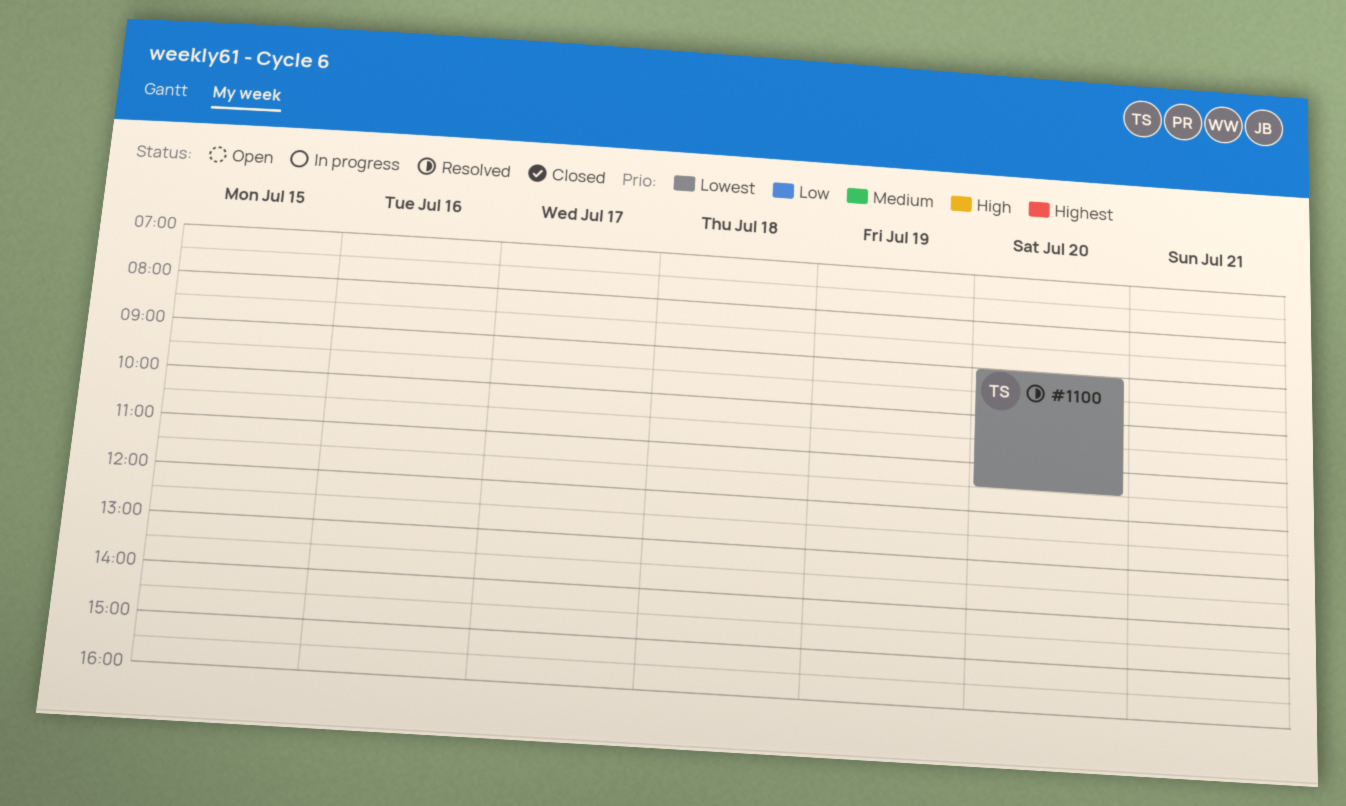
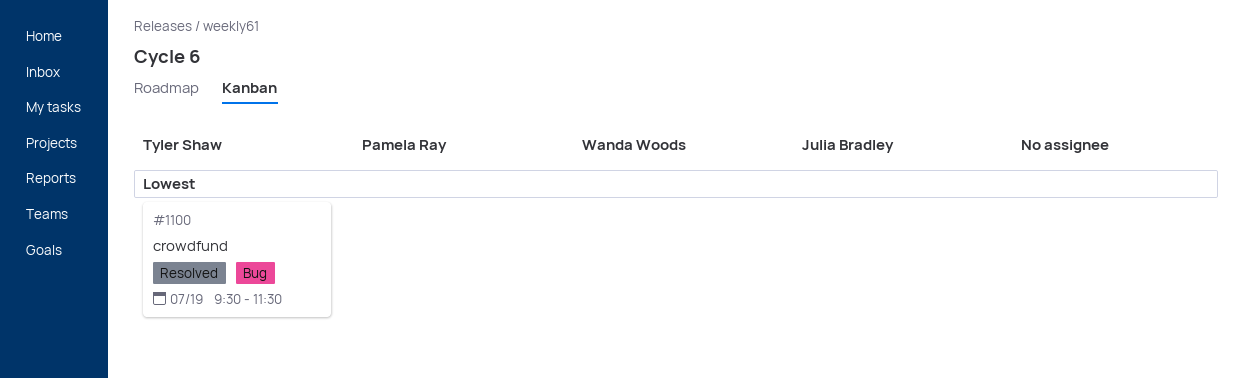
#1100, day: Jul 20 -> Jul 19
#1100, begins: 09:00 -> 09:30

